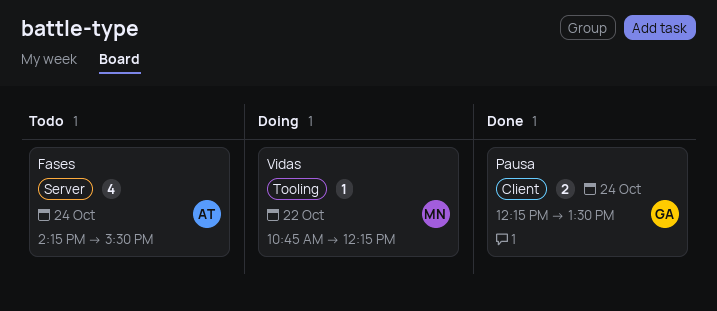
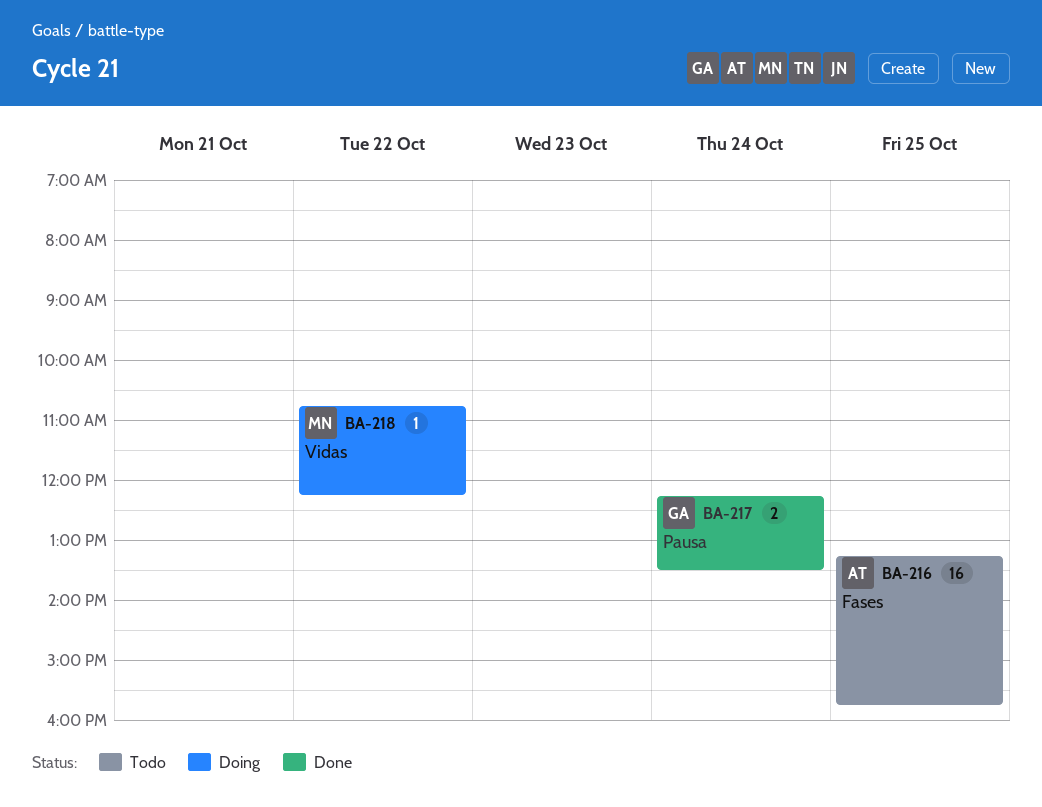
Fases, estimate: 4 -> 16
Fases, day: Oct 24 -> Oct 25
Fases, begins: 14:15 -> 13:15
Fases, ends: 15:30 -> 15:45

